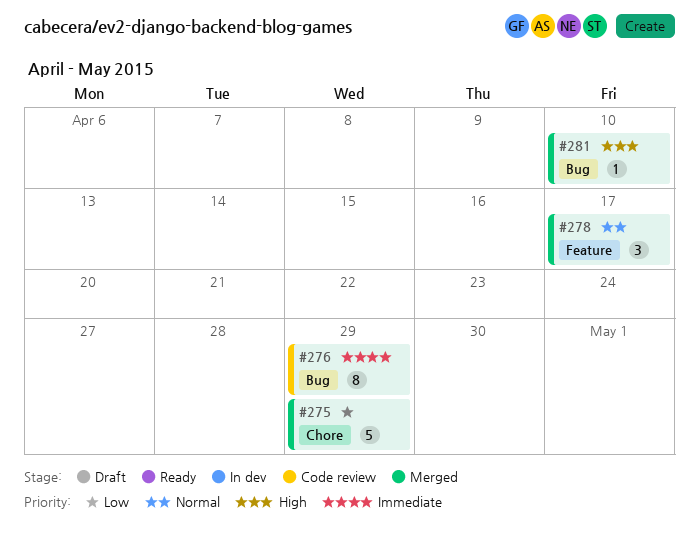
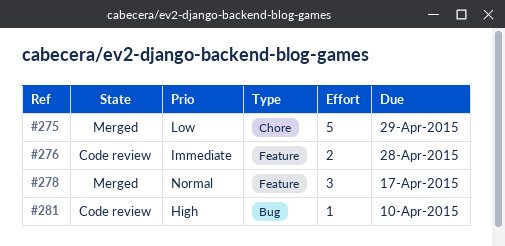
#276, label: Bug -> Feature
#276, estimate: 8 -> 2
#276, due: Apr 29 -> Apr 28
#281, status: Merged -> Code review

